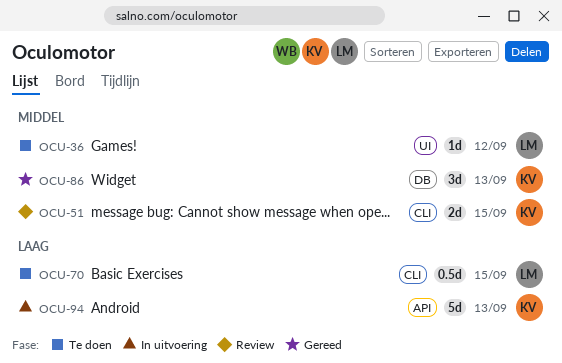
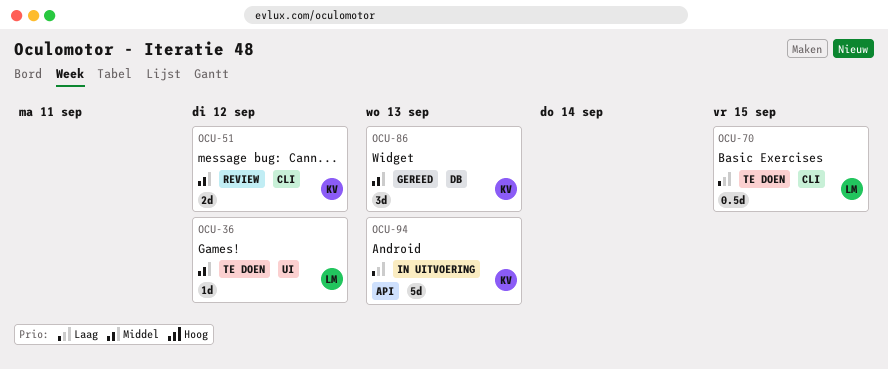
OCU-51, due: Sep 15 -> Sep 12

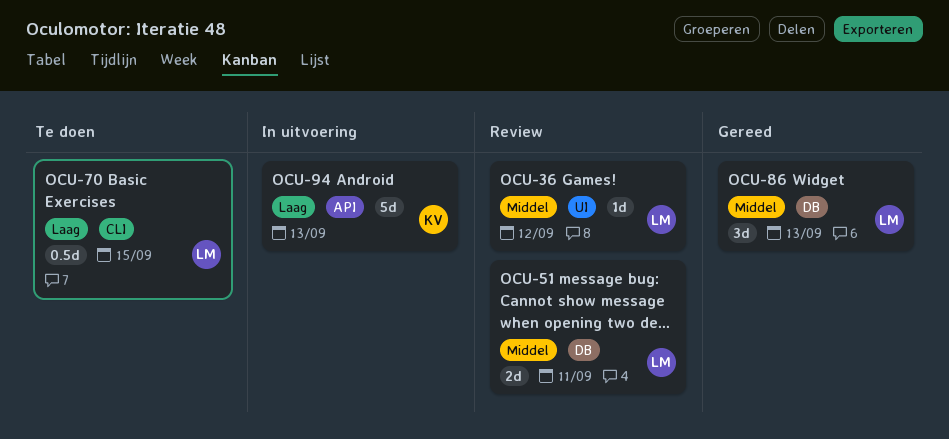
OCU-36, status: Te doen -> Review
OCU-51, owner: KV -> LM
OCU-51, label: CLI -> DB
OCU-51, due: Sep 12 -> Sep 11
OCU-86, owner: KV -> LM

